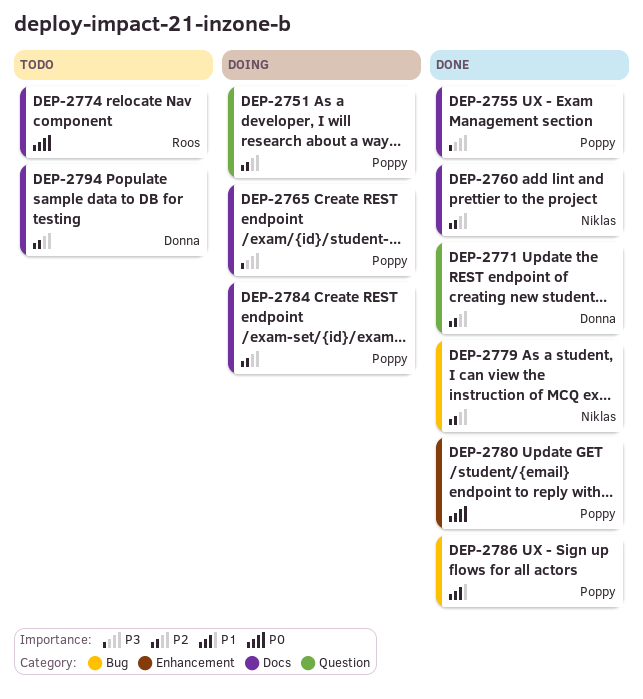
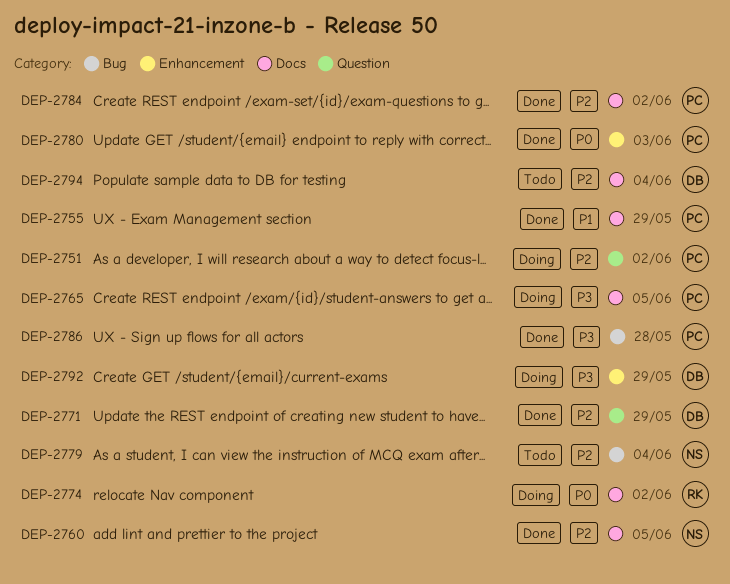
DEP-2755, priority: P3 -> P1
DEP-2774, status: Todo -> Doing
DEP-2779, status: Done -> Todo
DEP-2784, status: Doing -> Done
DEP-2786, priority: P1 -> P3
DEP-2792: none -> present

